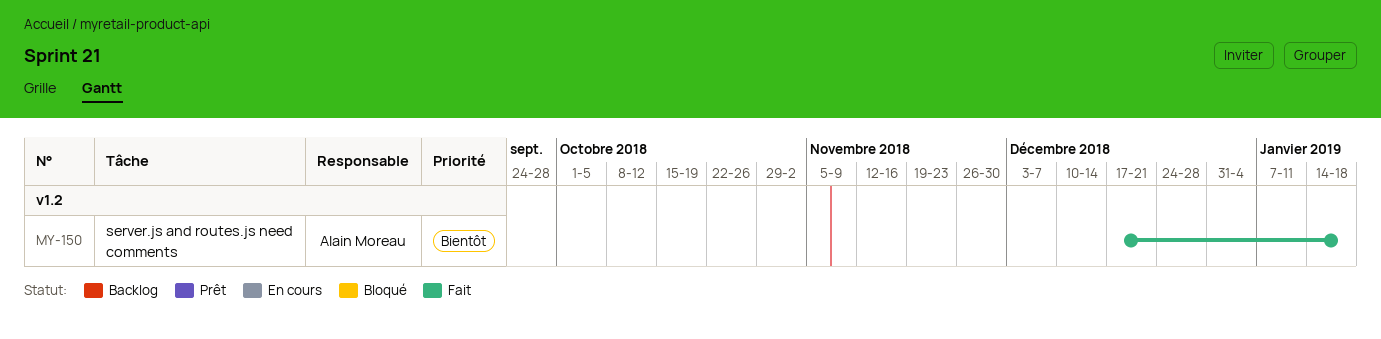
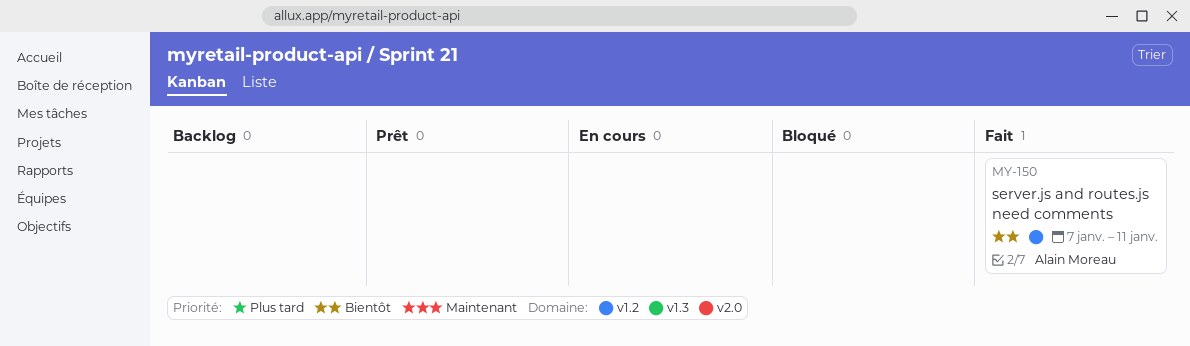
MY-150, start: Dec 17 -> Jan 7
MY-150, due: Jan 18 -> Jan 11

